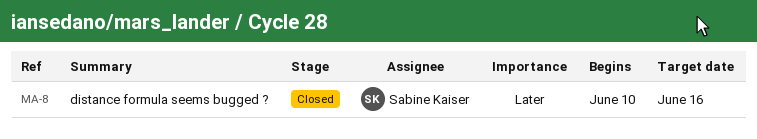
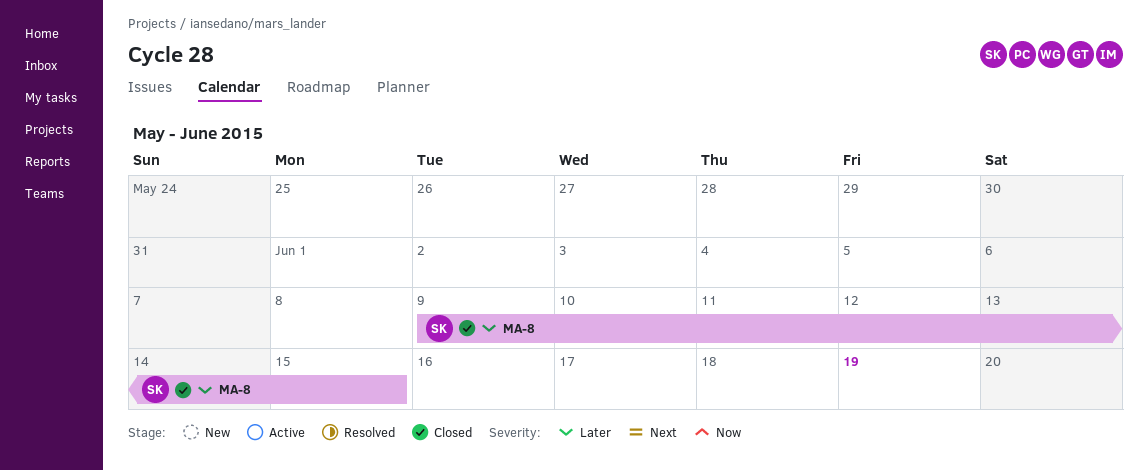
MA-8, start: Jun 10 -> Jun 9
MA-8, due: Jun 16 -> Jun 15

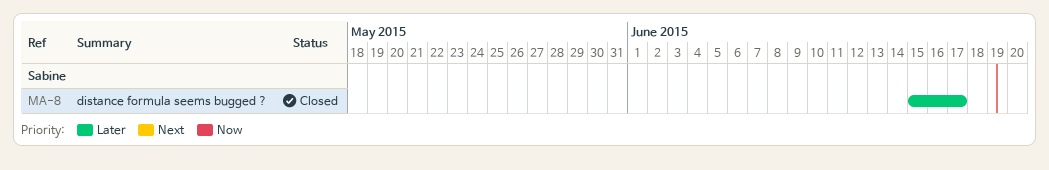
MA-8, start: Jun 9 -> Jun 15
MA-8, due: Jun 15 -> Jun 17

